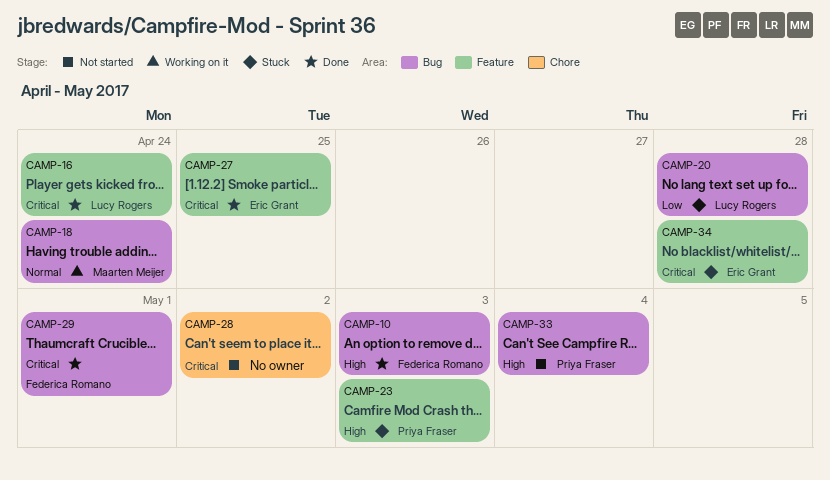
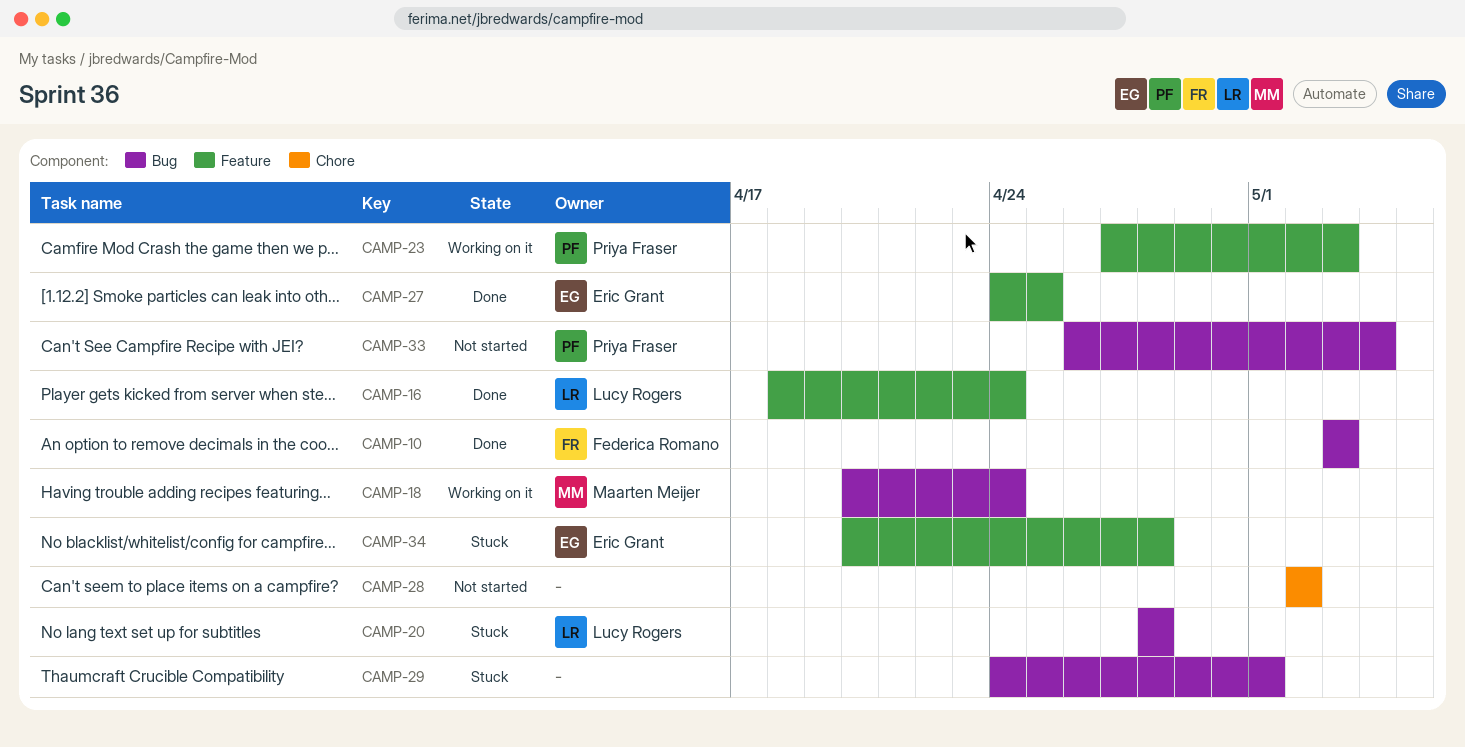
CAMP-23, status: Stuck -> Working on it
CAMP-29, status: Done -> Stuck
CAMP-29, owner: Federica Romano -> none

